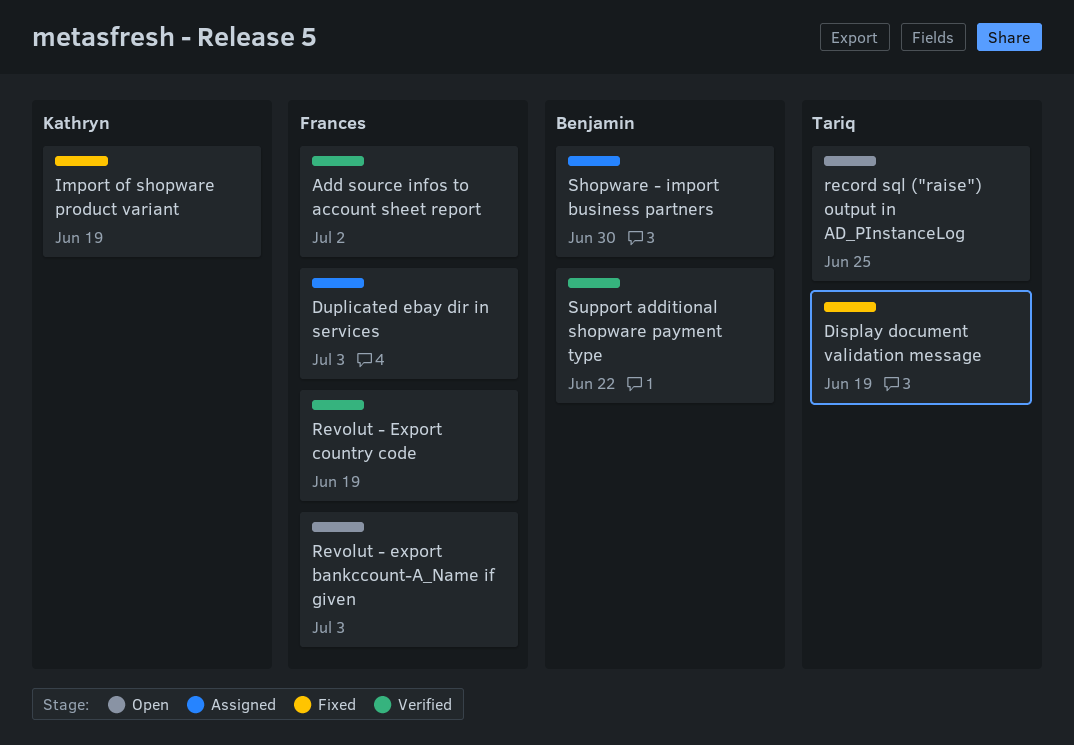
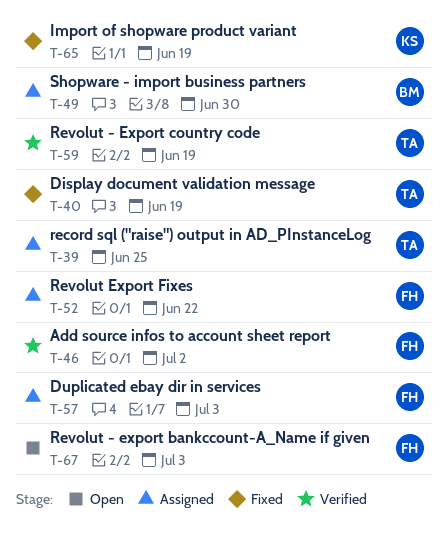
record sql ("raise") output in AD_PInstanceLog, status: Open -> Assigned
Revolut - Export country code, owner: Frances -> Tariq
Revolut Export Fixes: none -> present
Support additional shopware payment type: present -> none

